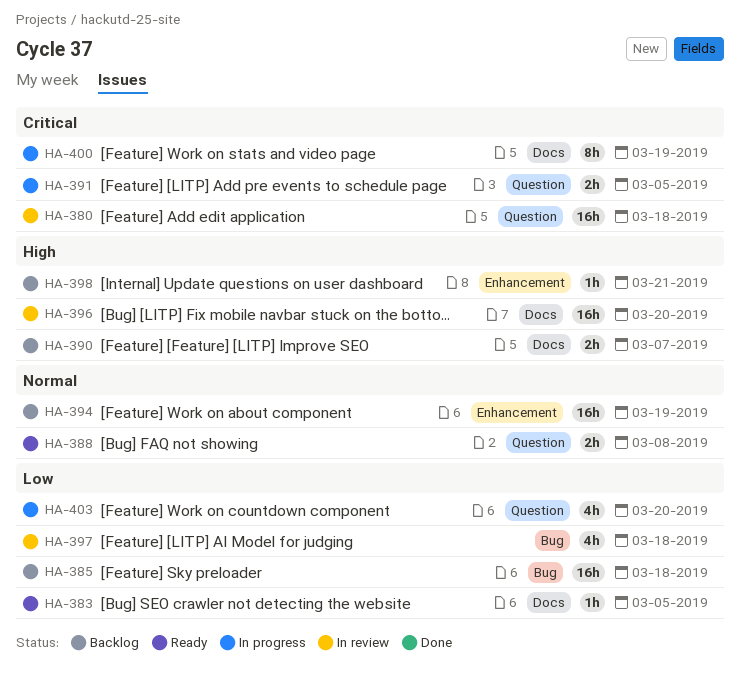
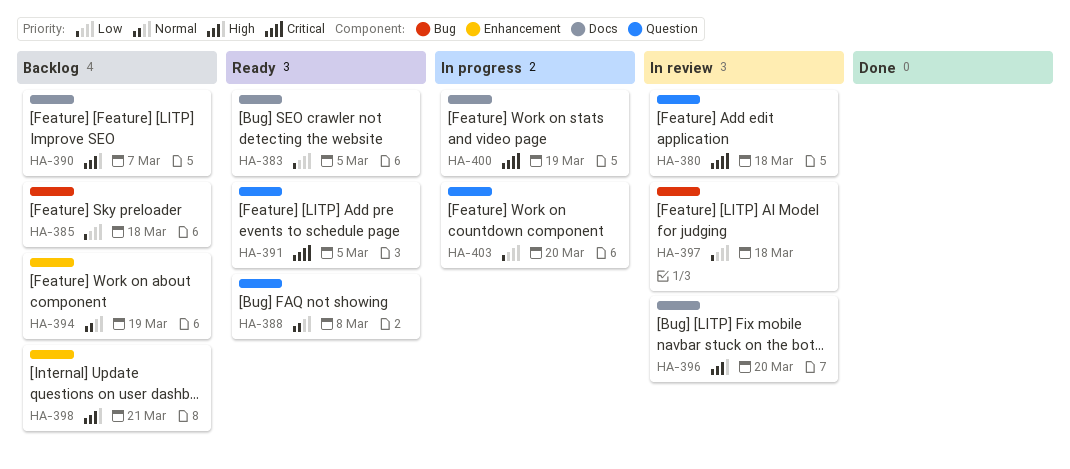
HA-391, status: In progress -> Ready

